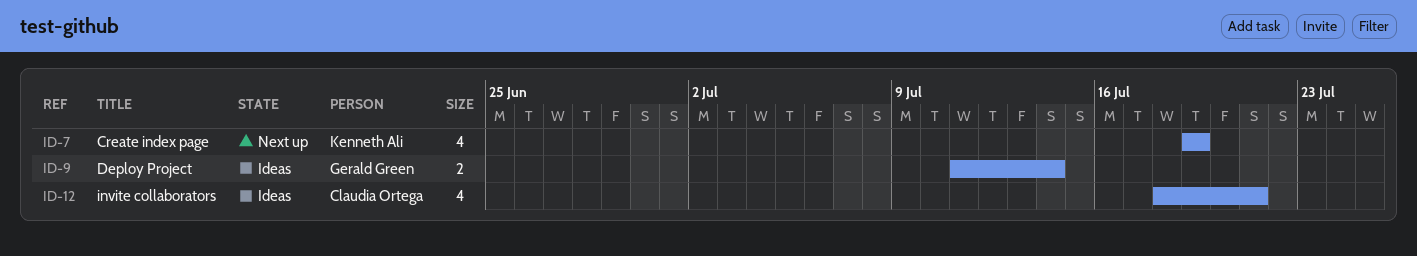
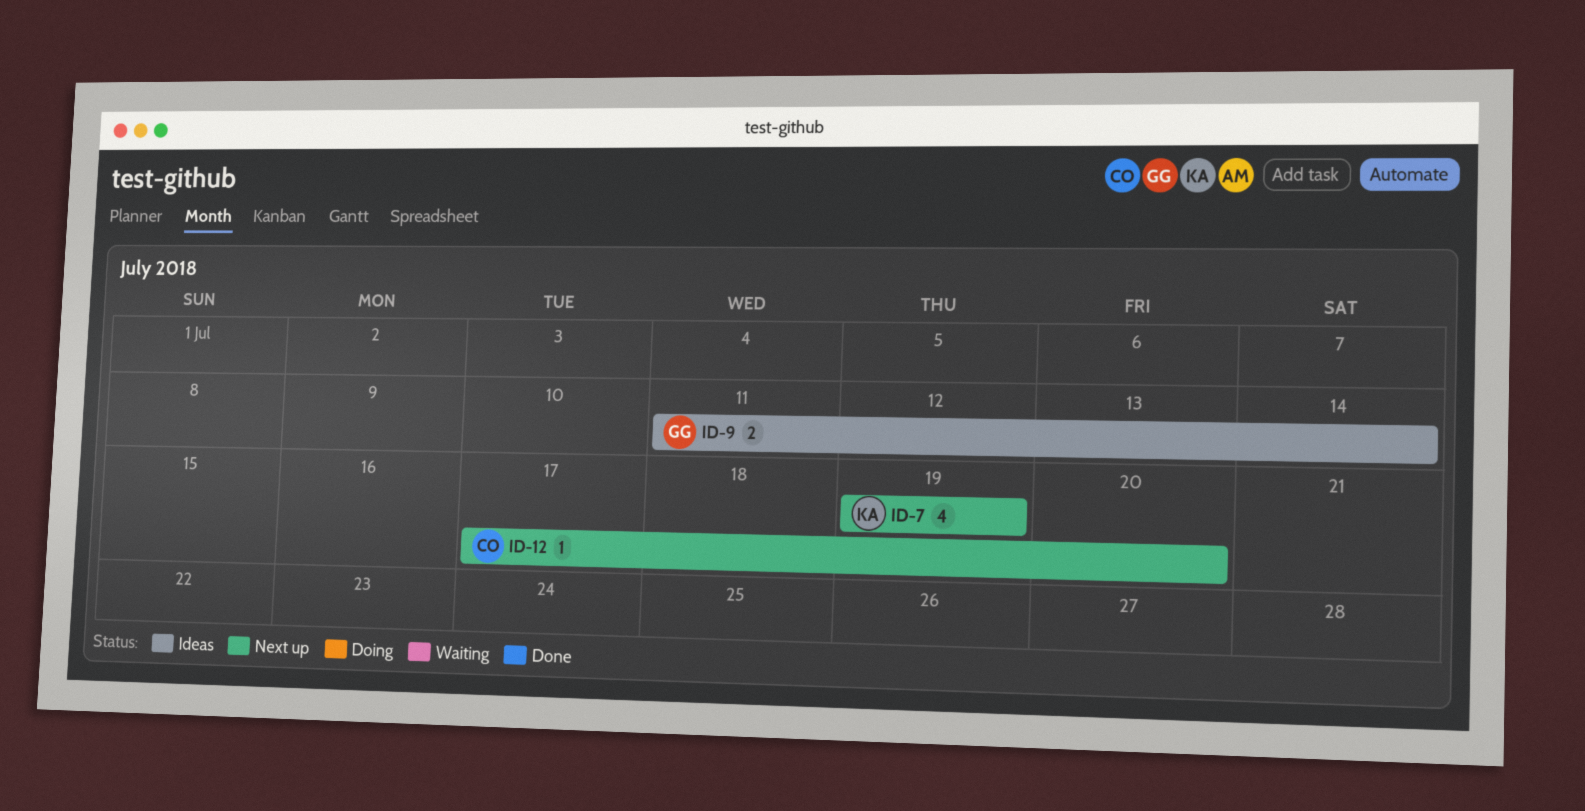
ID-12, status: Ideas -> Next up
ID-12, estimate: 4 -> 1
ID-12, start: Jul 18 -> Jul 17
ID-12, due: Jul 21 -> Jul 20

